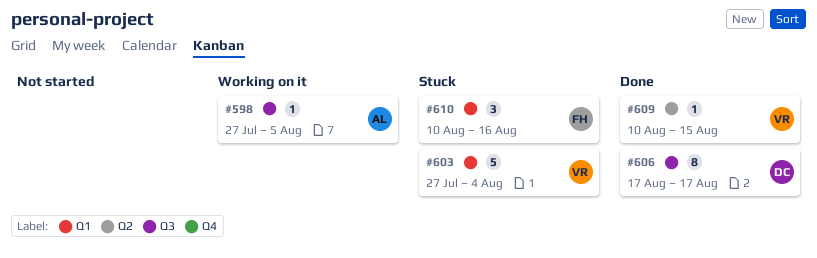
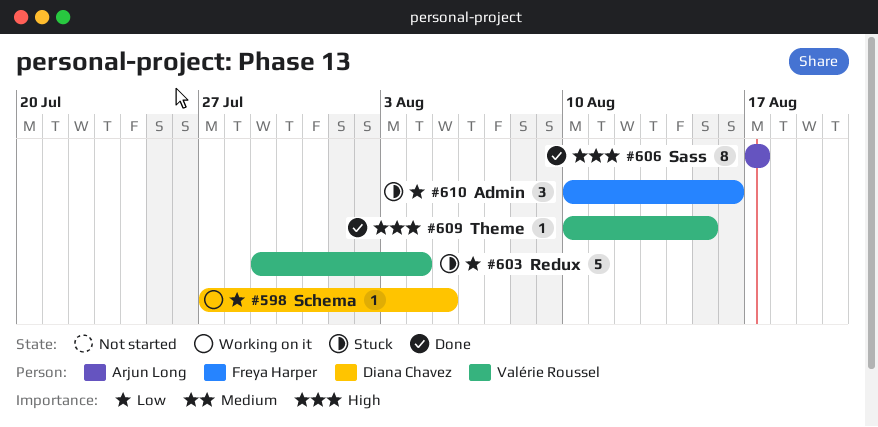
#598, owner: Arjun Long -> Diana Chavez
#603, start: Jul 27 -> Jul 29
#606, owner: Diana Chavez -> Arjun Long

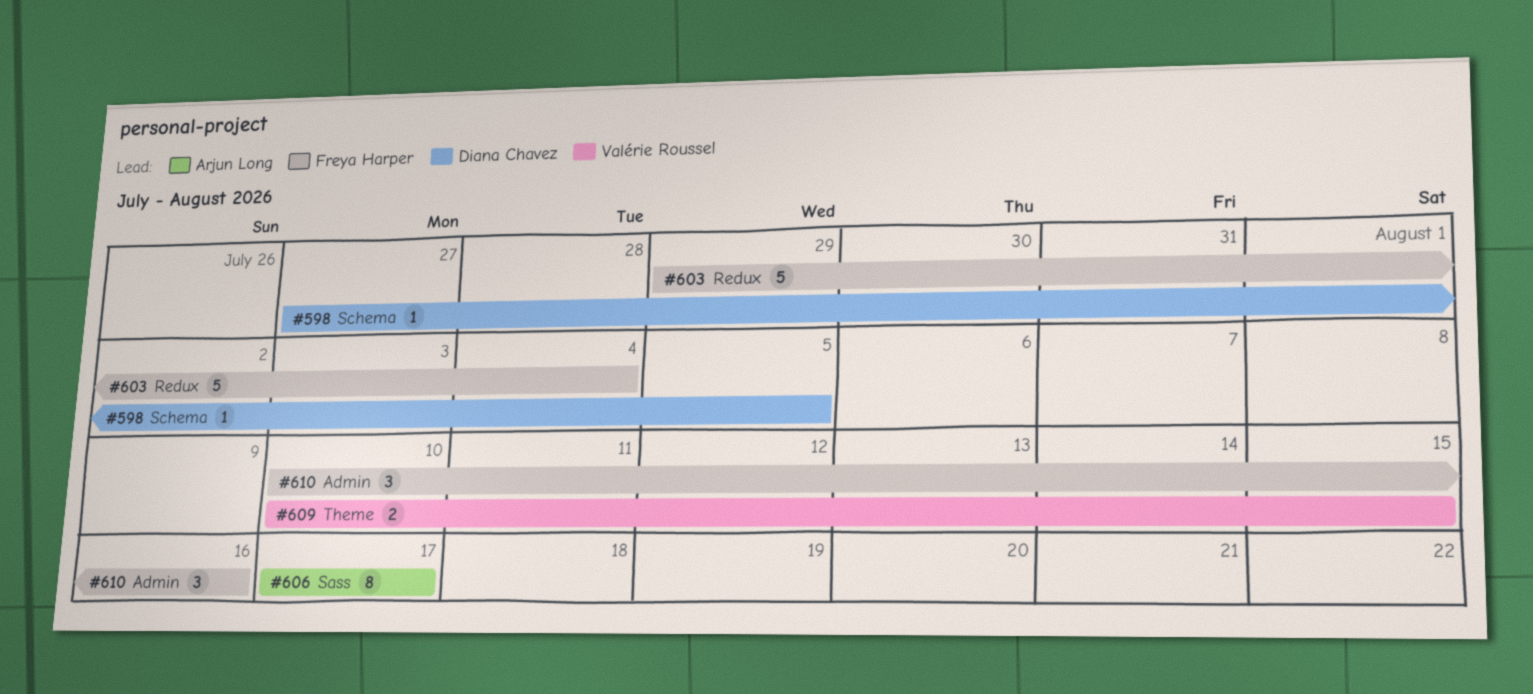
#603, owner: Valérie Roussel -> Freya Harper
#609, estimate: 1 -> 2

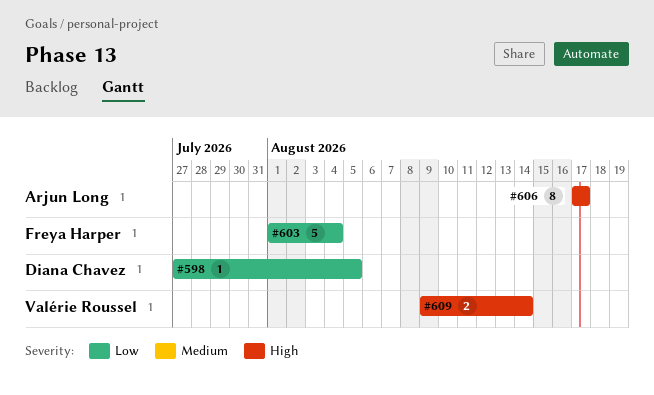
#603, start: Jul 29 -> Aug 1
#609, start: Aug 10 -> Aug 9
#609, due: Aug 15 -> Aug 14
#610: present -> none

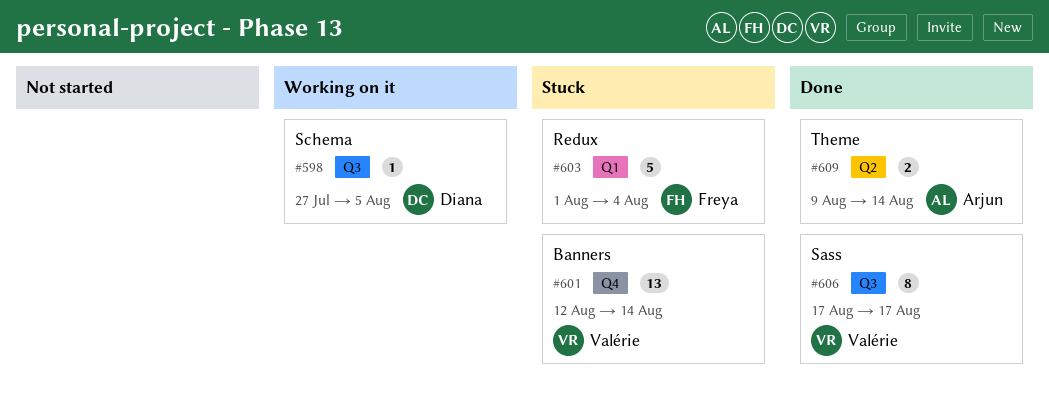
#601: none -> present
#606, owner: Arjun Long -> Valérie Roussel
#609, owner: Valérie Roussel -> Arjun Long

